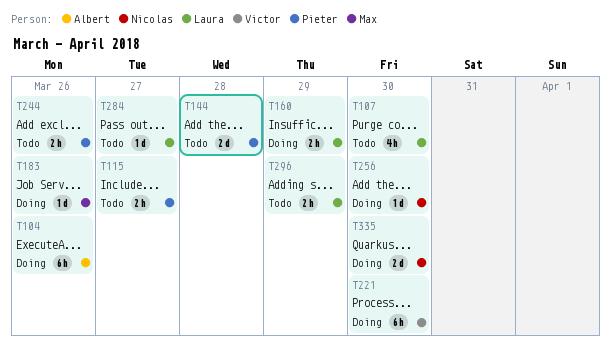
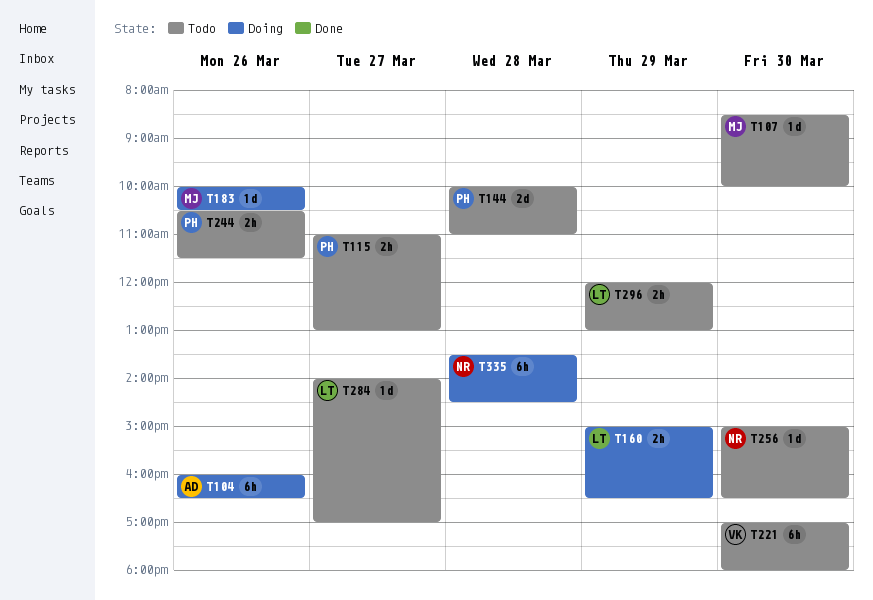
T107, owner: Laura -> Max
T107, estimate: 4h -> 1d
T221, status: Doing -> Todo
T256, status: Doing -> Todo
T335, estimate: 2d -> 6h
T335, day: Mar 30 -> Mar 28

